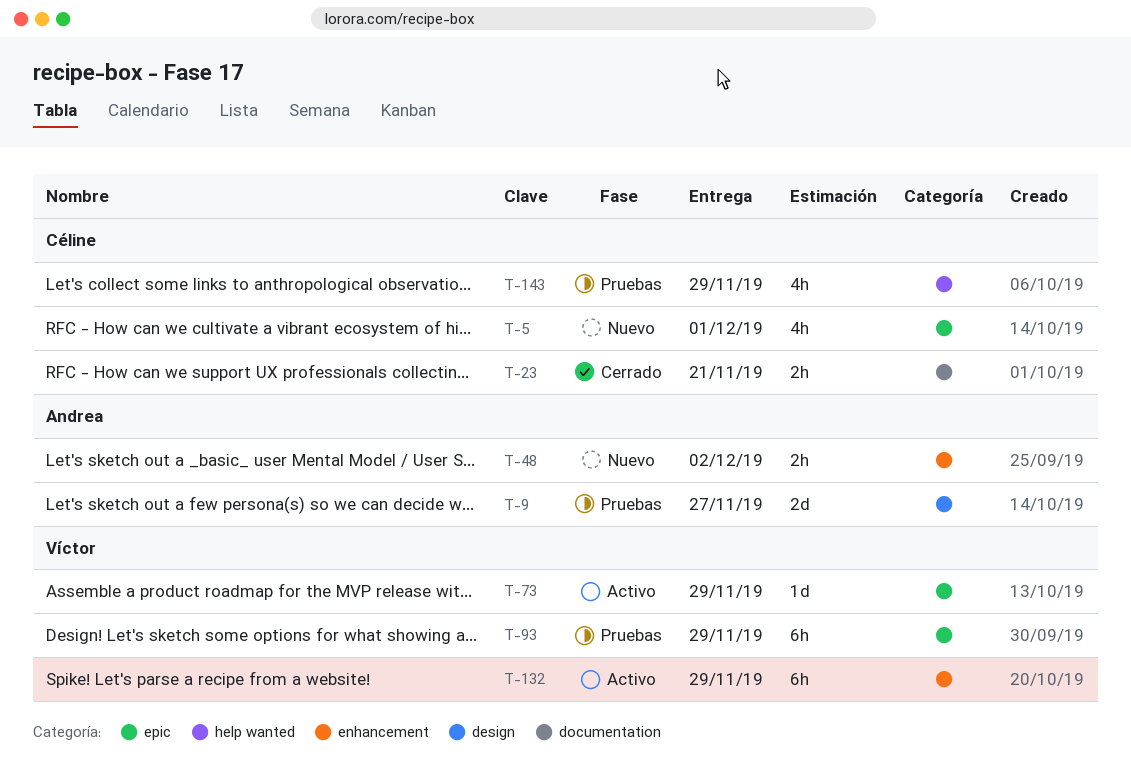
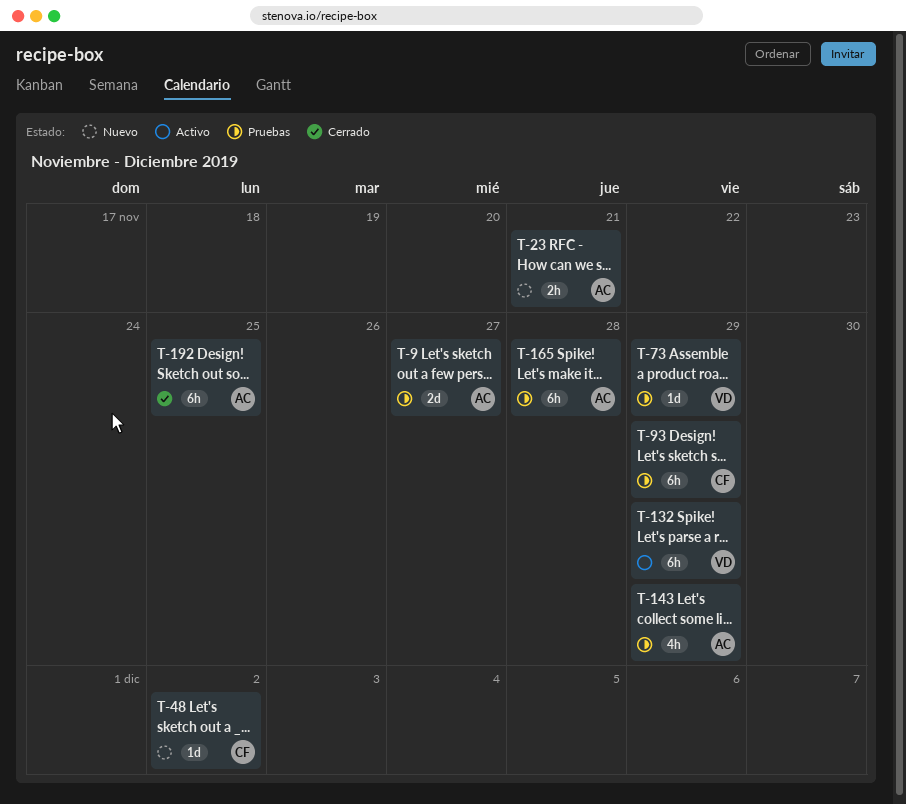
T-5: present -> none
T-23, status: Cerrado -> Nuevo
T-23, owner: Céline -> Andrea
T-48, owner: Andrea -> Céline
T-48, estimate: 2h -> 1d
T-73, status: Activo -> Pruebas
T-93, owner: Víctor -> Céline
T-143, owner: Céline -> Andrea
T-165: none -> present
T-192: none -> present

